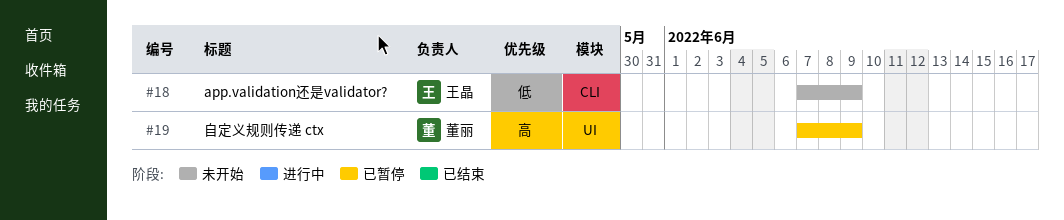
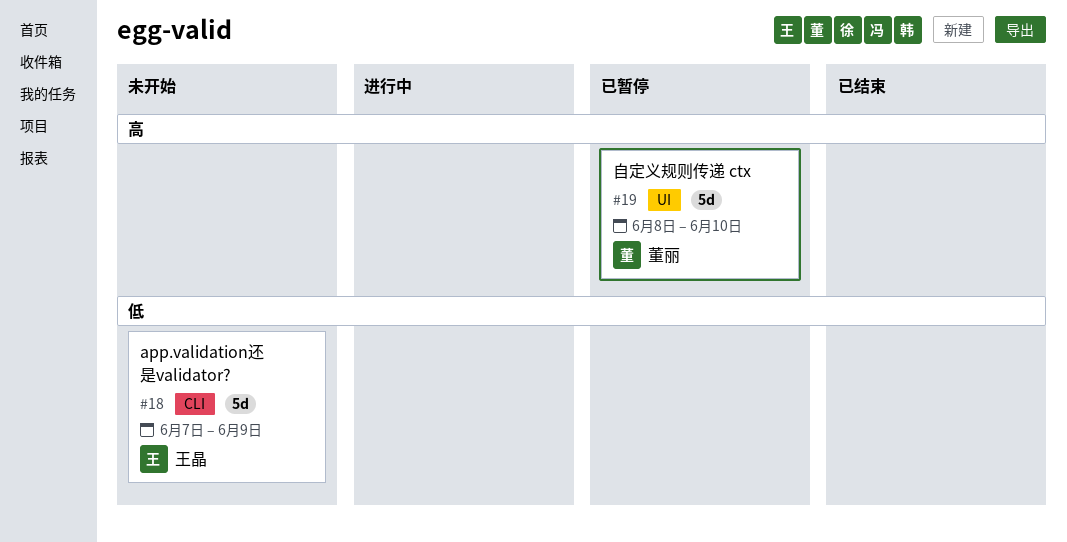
#19, start: Jun 7 -> Jun 8
#19, due: Jun 9 -> Jun 10

